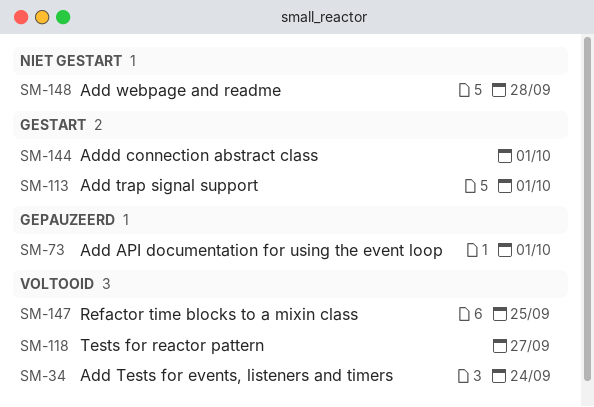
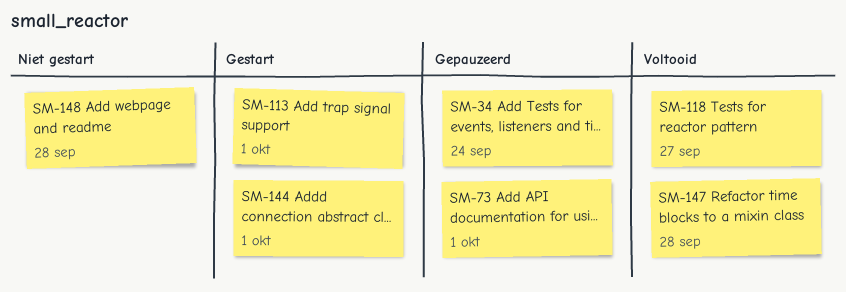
SM-34, status: Voltooid -> Gepauzeerd
SM-147, due: Sep 25 -> Sep 28

